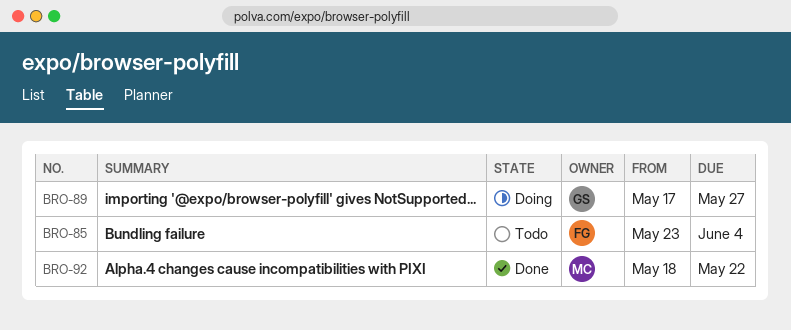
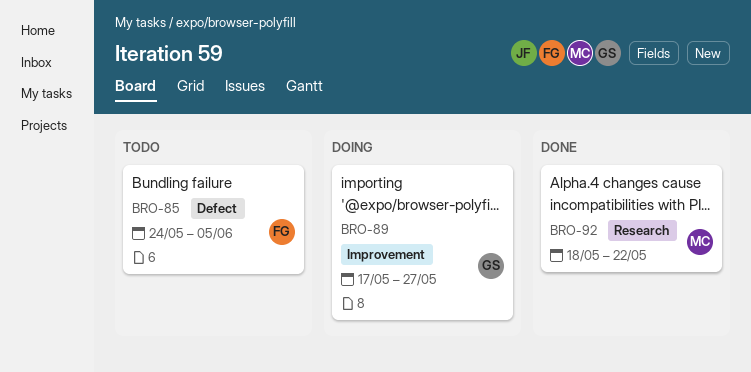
BRO-85, start: May 23 -> May 24
BRO-85, due: Jun 4 -> Jun 5

